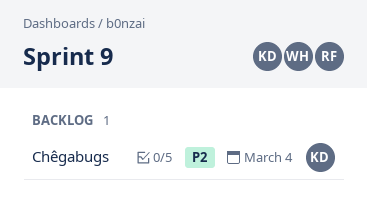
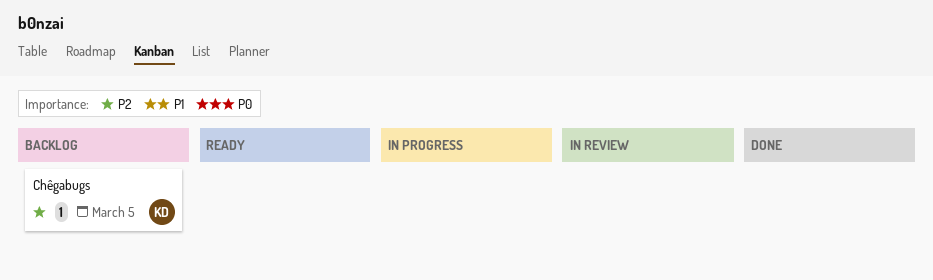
Chêgabugs, due: Mar 4 -> Mar 5

